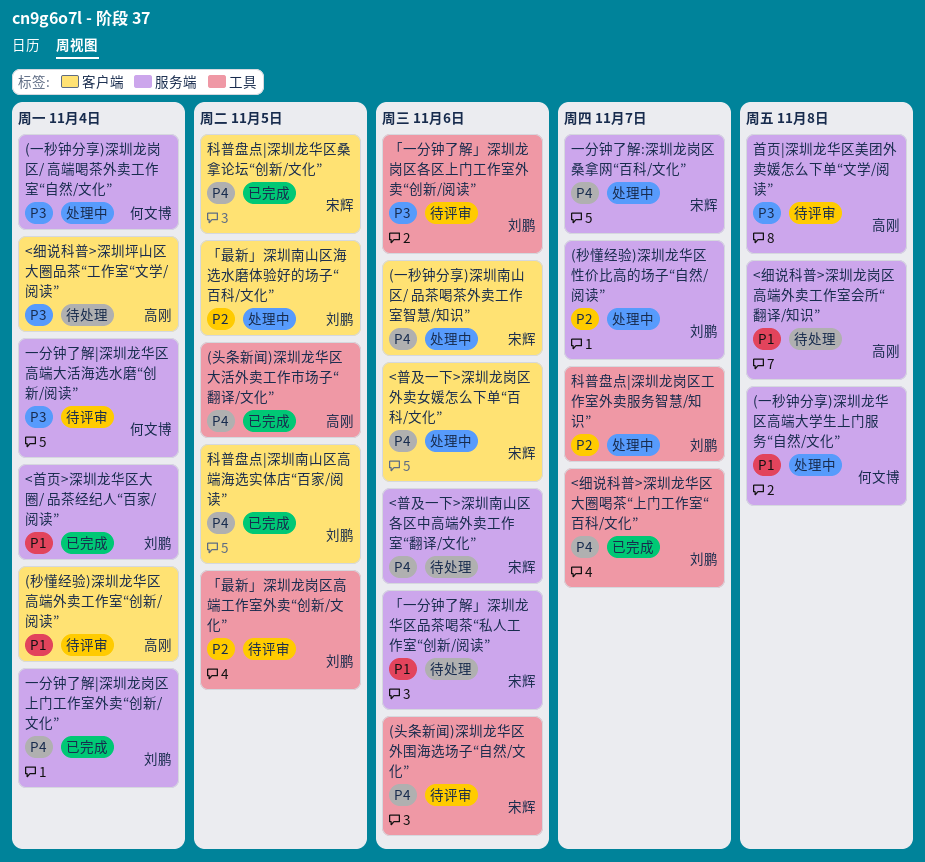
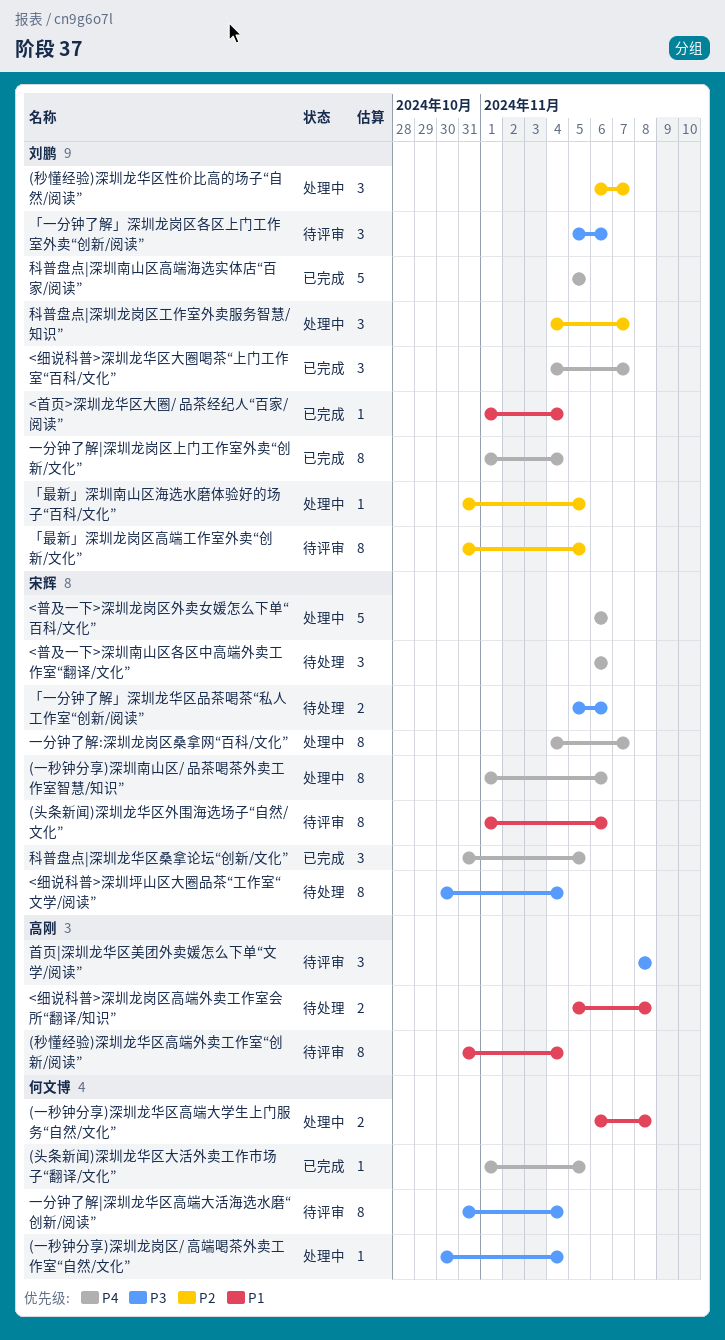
(头条新闻)深圳龙华区外围海选场子“自然/文化”, priority: P4 -> P1
(头条新闻)深圳龙华区大活外卖工作市场子“翻译/文化”, owner: 高刚 -> 何文博
<细说科普>深圳坪山区大圈品茶“工作室“文学/阅读”, owner: 高刚 -> 宋辉
「一分钟了解」深圳龙华区品茶喝茶“私人工作室“创新/阅读”, priority: P1 -> P3

